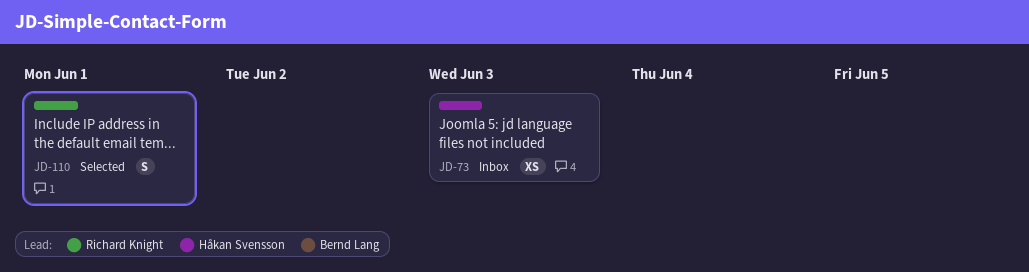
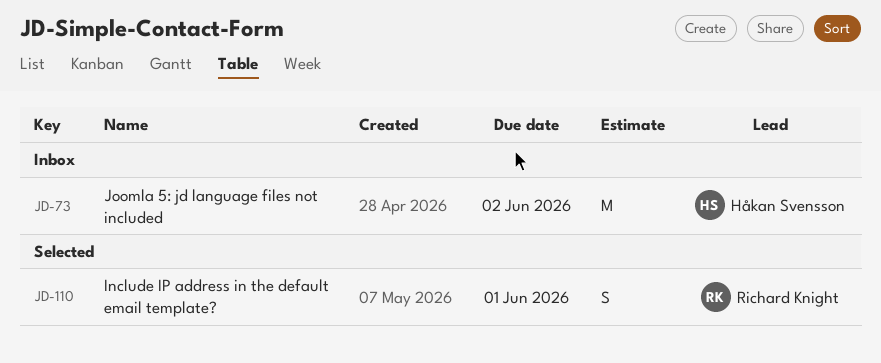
JD-73, estimate: XS -> M
JD-73, due: Jun 3 -> Jun 2

